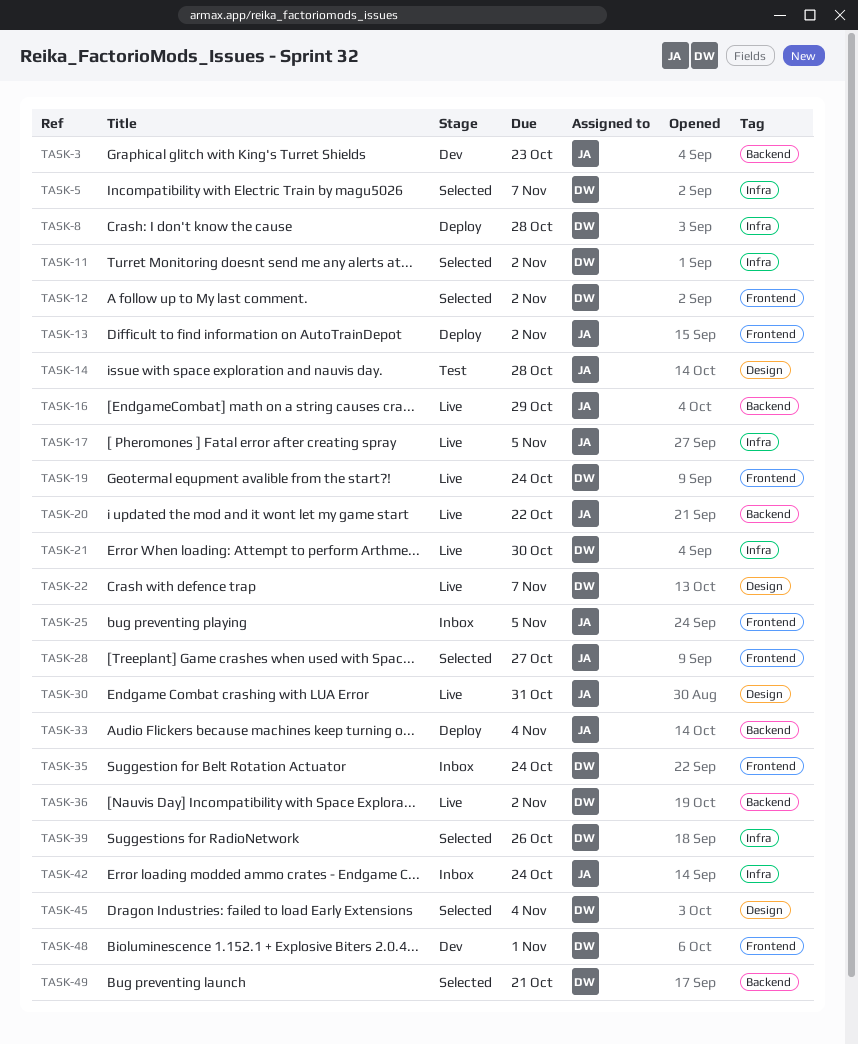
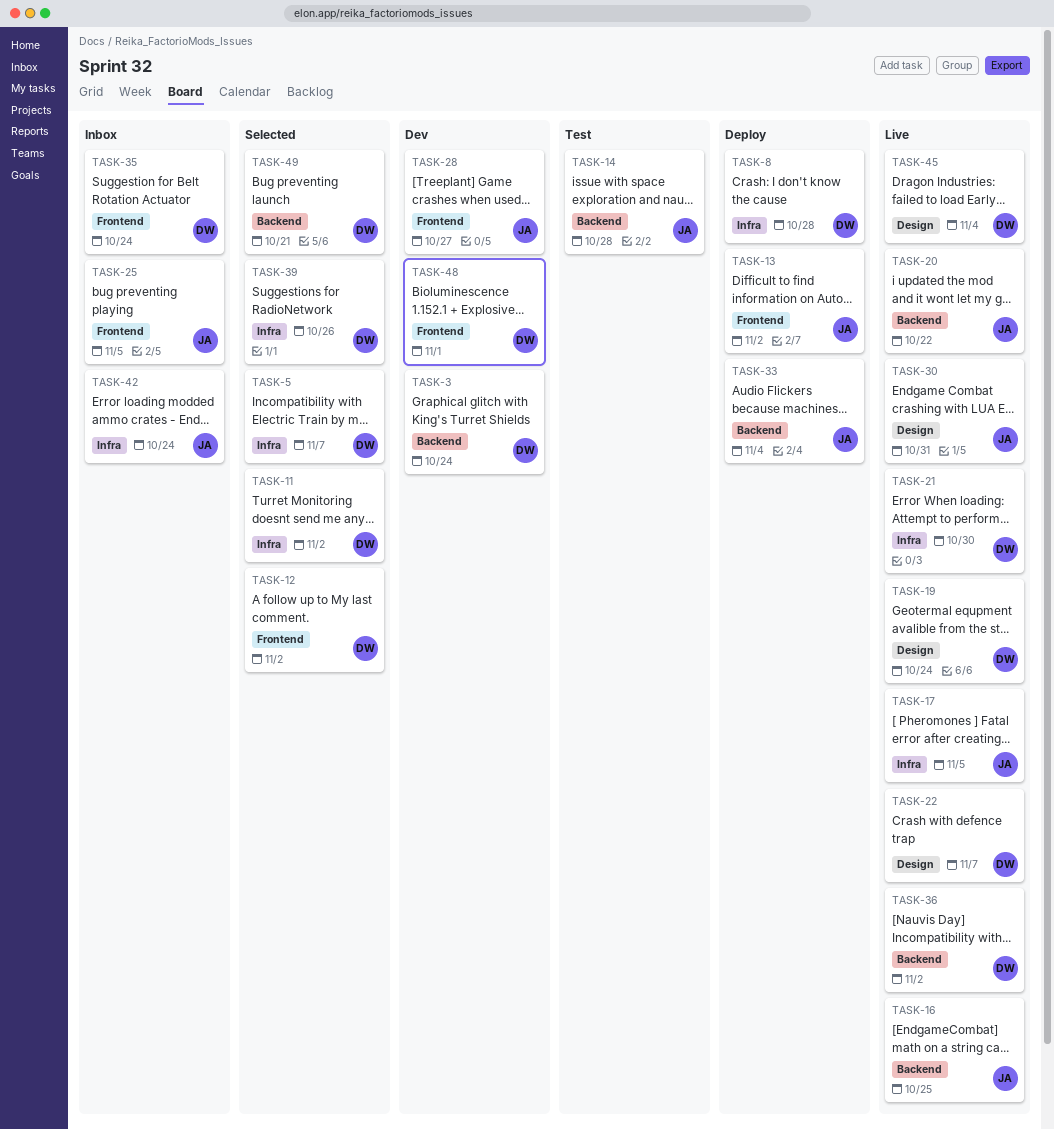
TASK-3, owner: JA -> DW
TASK-3, due: Oct 23 -> Oct 24
TASK-14, label: Design -> Backend
TASK-16, due: Oct 29 -> Oct 25
TASK-19, label: Frontend -> Design
TASK-28, status: Selected -> Dev
TASK-45, status: Selected -> Live

